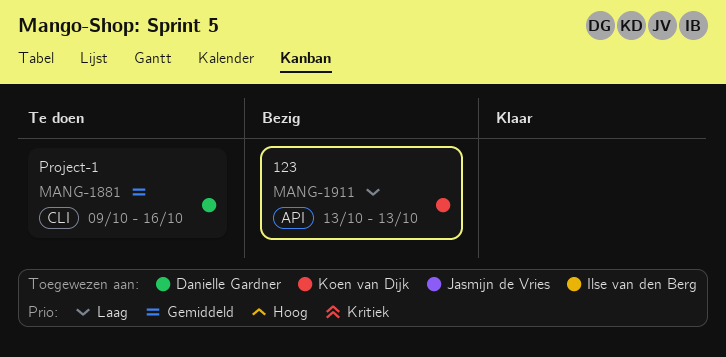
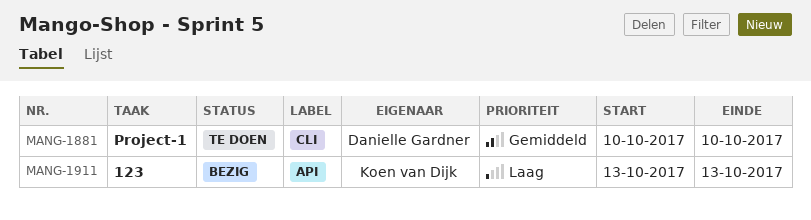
MANG-1881, start: Oct 9 -> Oct 10
MANG-1881, due: Oct 16 -> Oct 10

